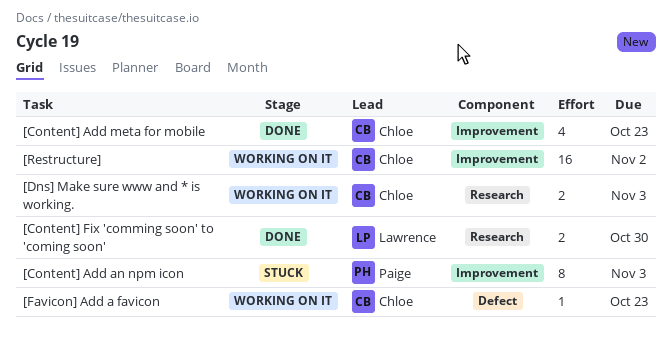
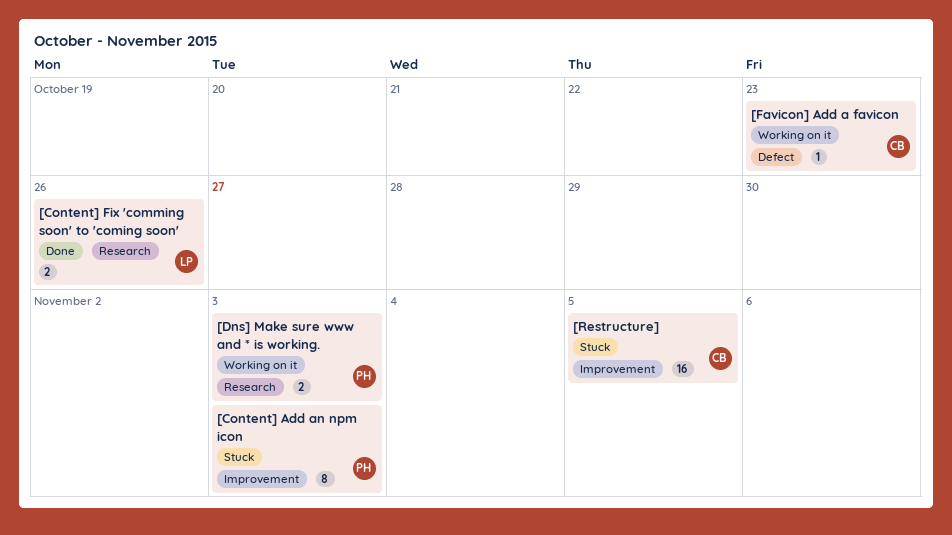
[Content] Add meta for mobile: present -> none
[Content] Fix 'comming soon' to 'coming soon', due: Oct 30 -> Oct 26
[Dns] Make sure www and * is working., owner: Chloe -> Paige
[Restructure], status: Working on it -> Stuck
[Restructure], due: Nov 2 -> Nov 5

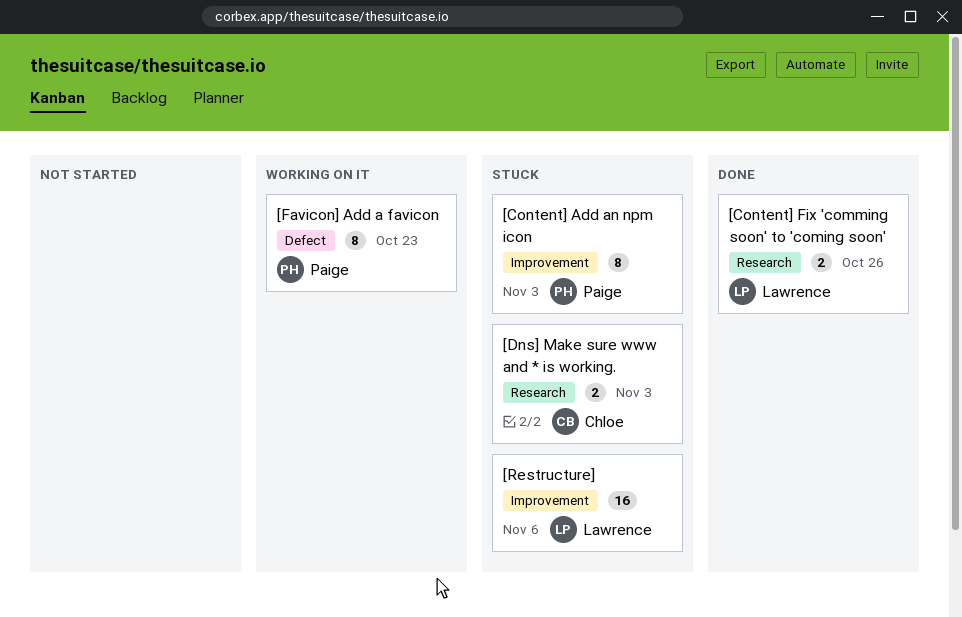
[Dns] Make sure www and * is working., status: Working on it -> Stuck
[Dns] Make sure www and * is working., owner: Paige -> Chloe
[Favicon] Add a favicon, owner: Chloe -> Paige
[Favicon] Add a favicon, estimate: 1 -> 8
[Restructure], owner: Chloe -> Lawrence
[Restructure], due: Nov 5 -> Nov 6

